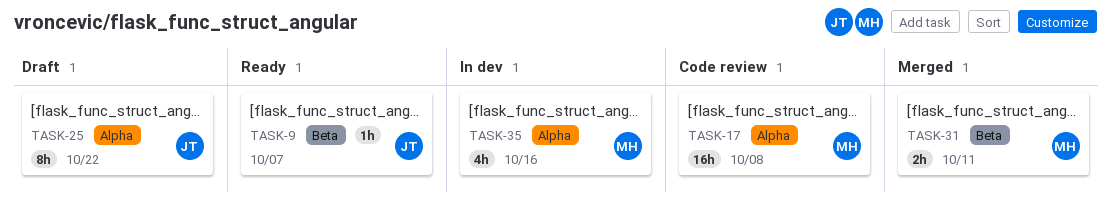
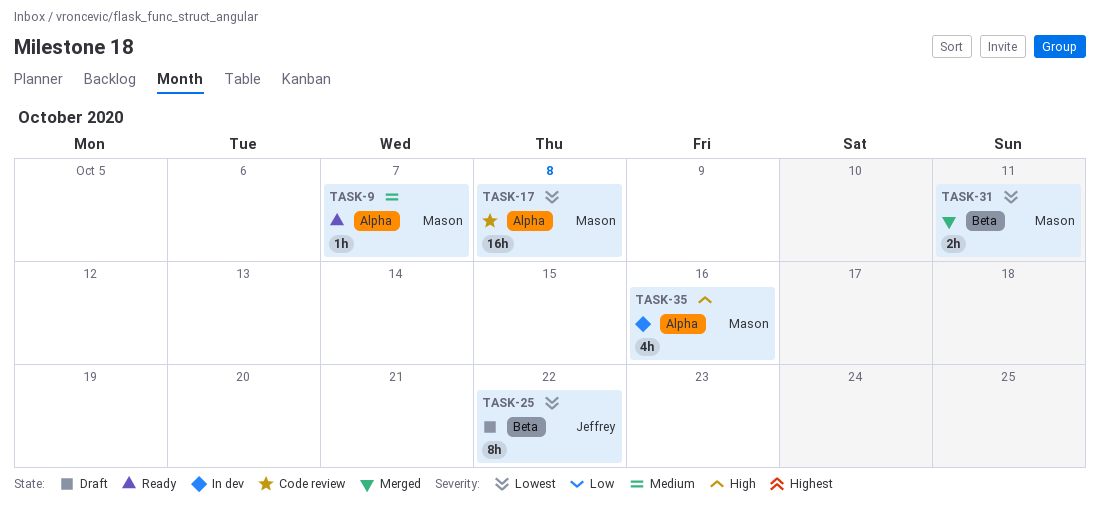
TASK-9, owner: Jeffrey -> Mason
TASK-9, label: Beta -> Alpha
TASK-25, label: Alpha -> Beta

